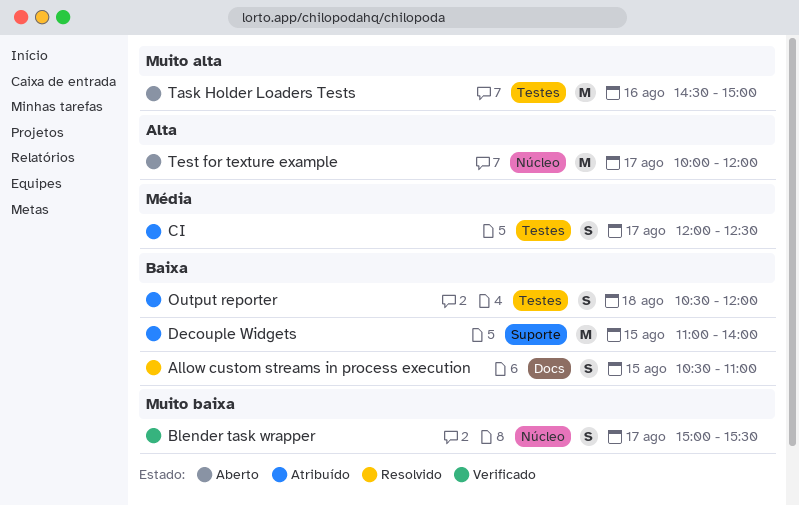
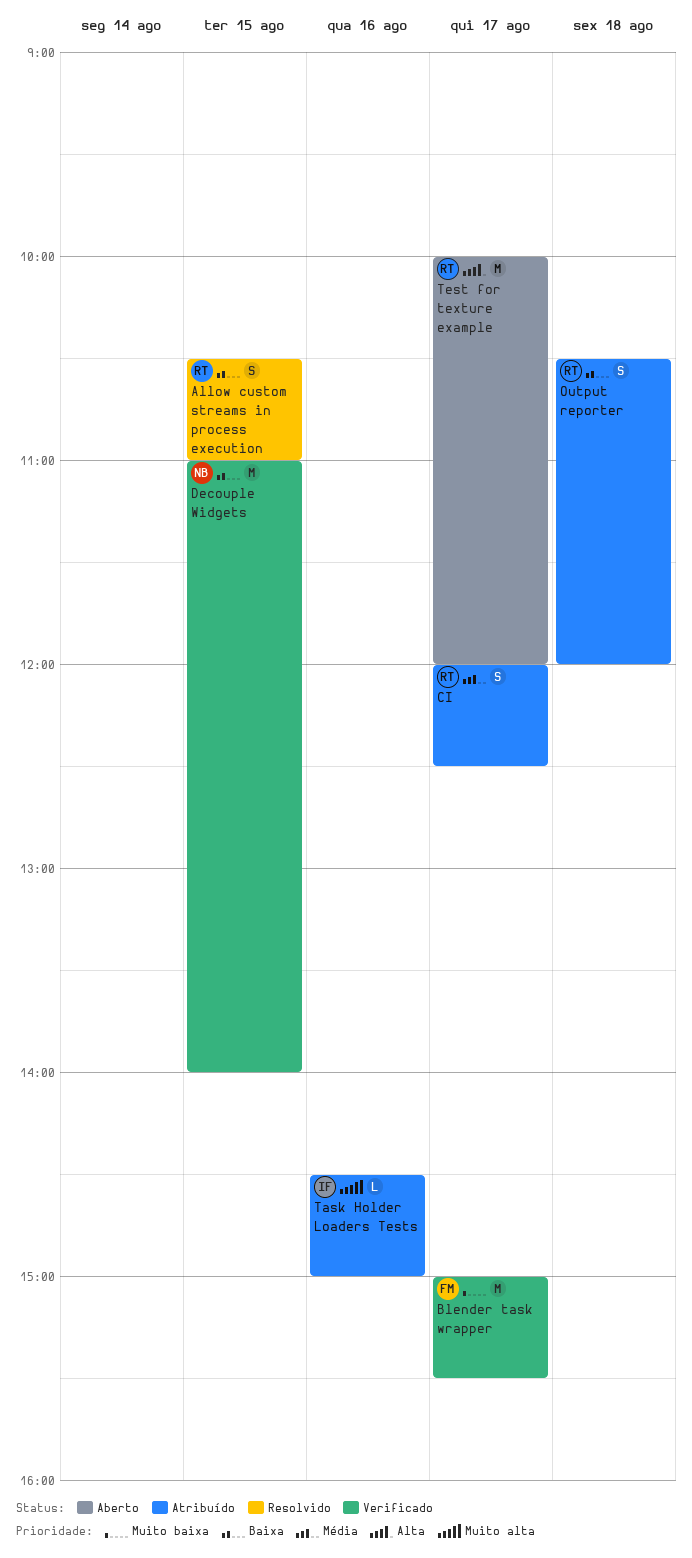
Blender task wrapper, estimate: S -> M
Decouple Widgets, status: Atribuído -> Verificado
Task Holder Loaders Tests, status: Aberto -> Atribuído
Task Holder Loaders Tests, estimate: M -> L

